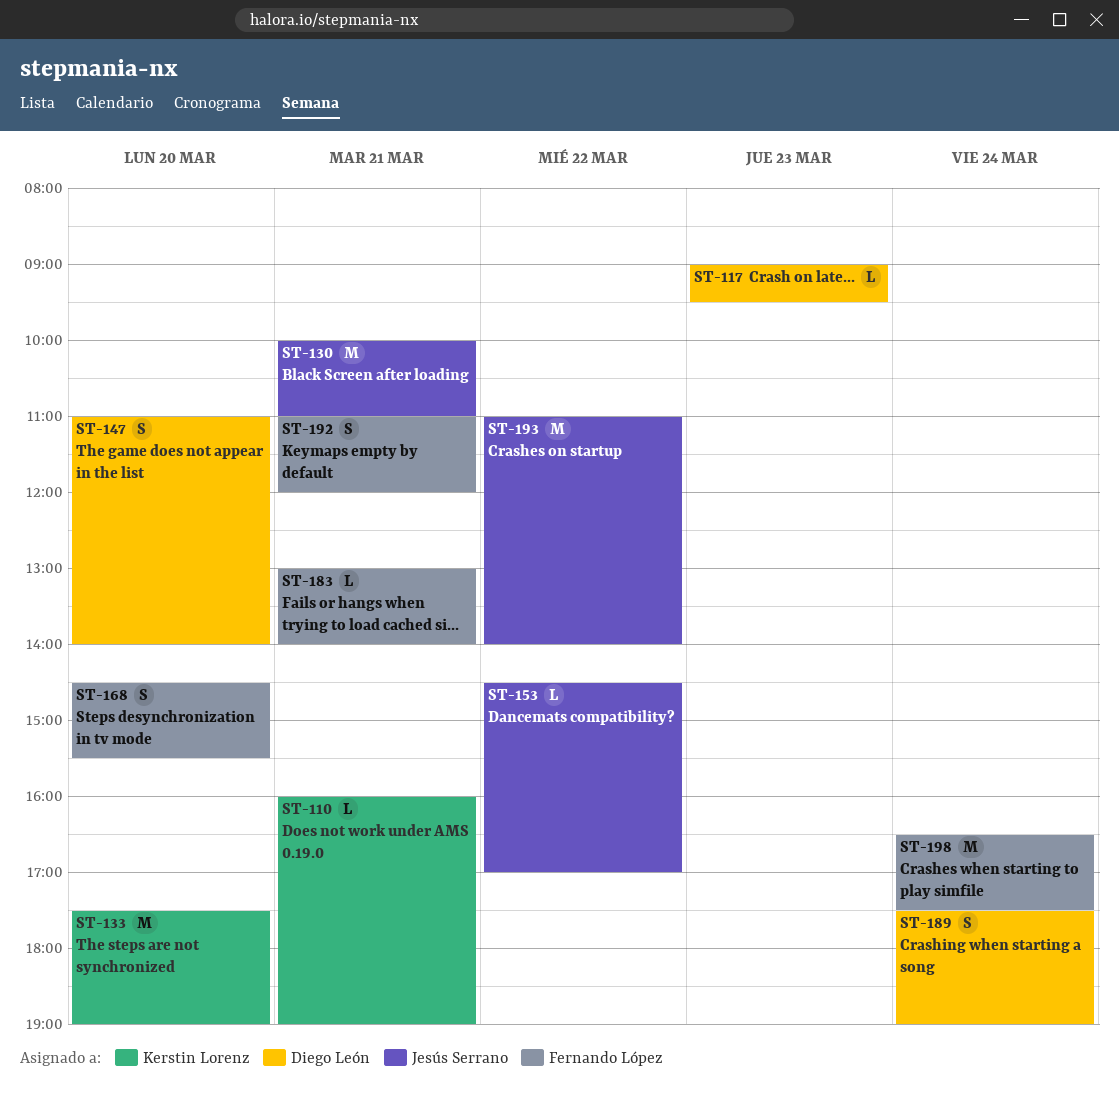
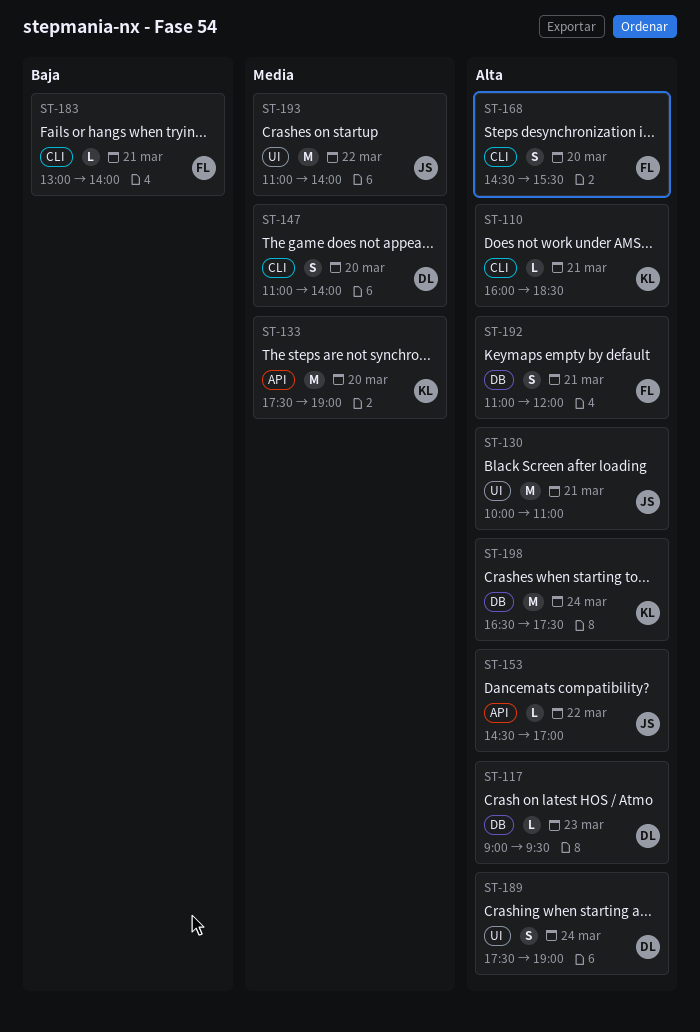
ST-110, ends: 19:00 -> 18:30
ST-198, owner: Fernando López -> Kerstin Lorenz

